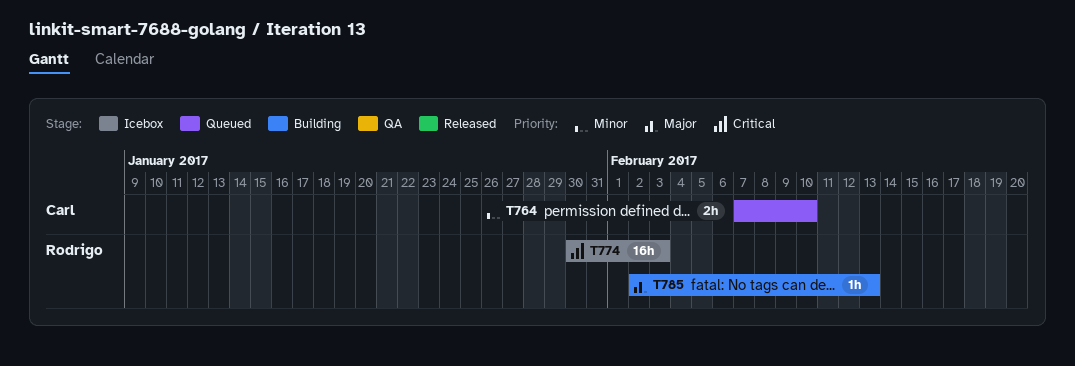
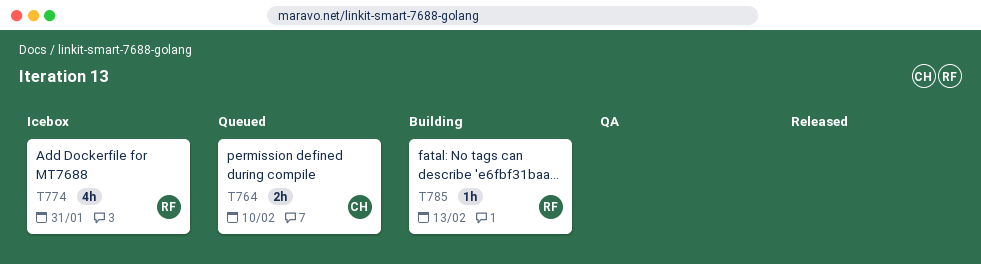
T774, estimate: 16h -> 4h
T774, due: Feb 3 -> Jan 31

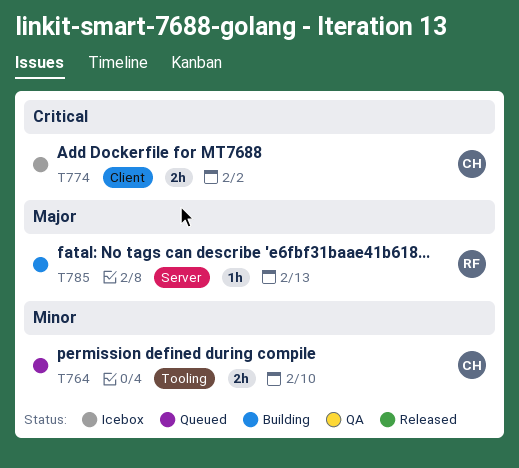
T774, owner: RF -> CH
T774, estimate: 4h -> 2h
T774, due: Jan 31 -> Feb 2

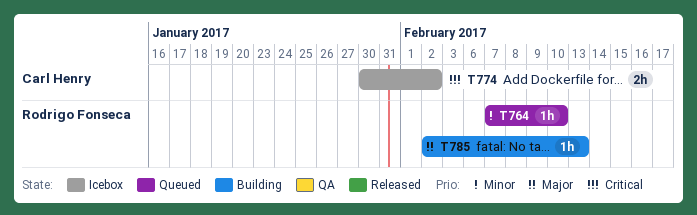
T764, owner: Carl Henry -> Rodrigo Fonseca
T764, estimate: 2h -> 1h

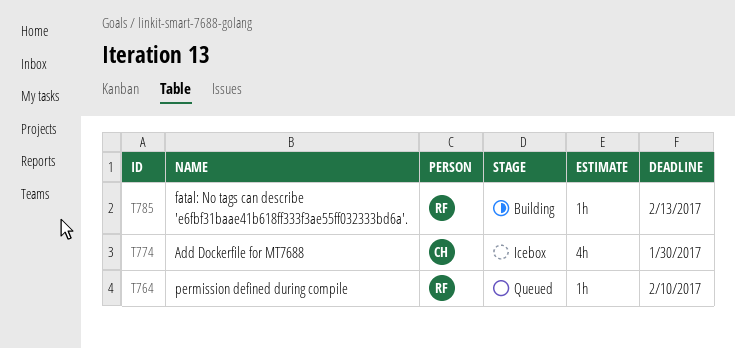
T774, estimate: 2h -> 4h
T774, due: Feb 2 -> Jan 30

